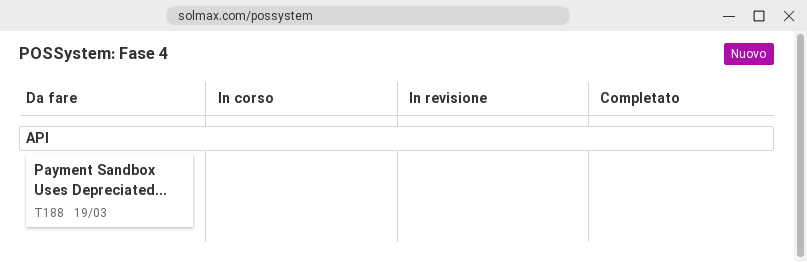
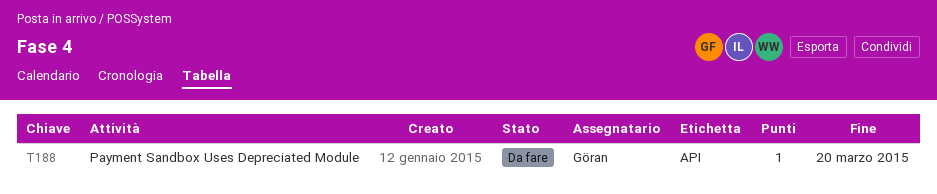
T188, due: Mar 19 -> Mar 20

